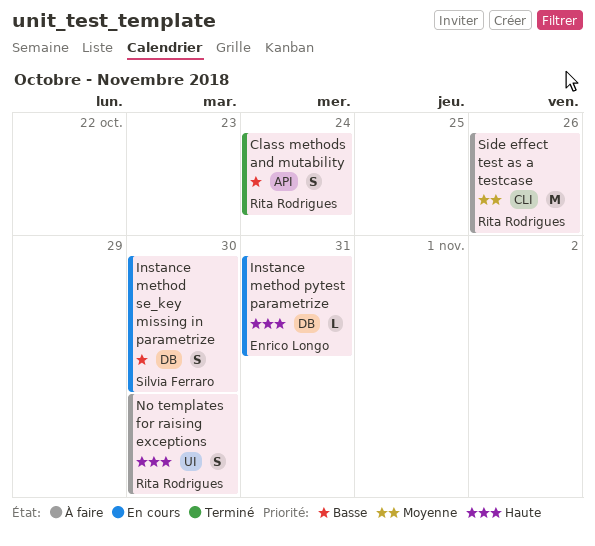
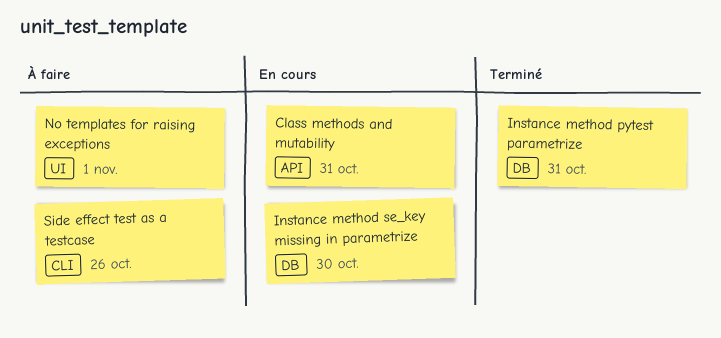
Class methods and mutability, status: Terminé -> En cours
Class methods and mutability, due: Oct 24 -> Oct 31
Instance method pytest parametrize, status: En cours -> Terminé
No templates for raising exceptions, due: Oct 30 -> Nov 1

